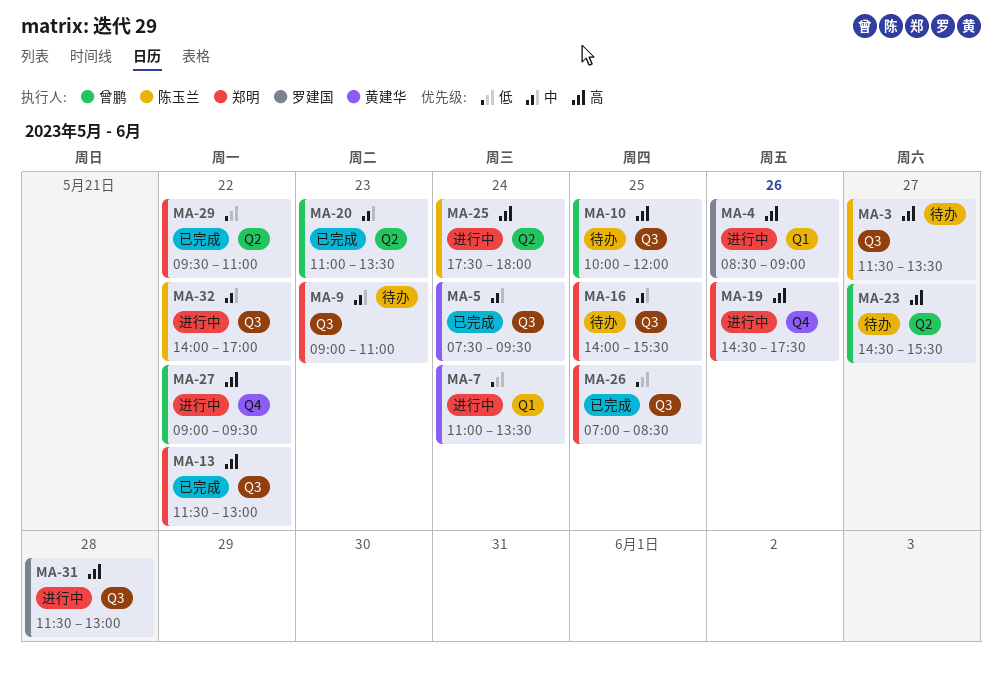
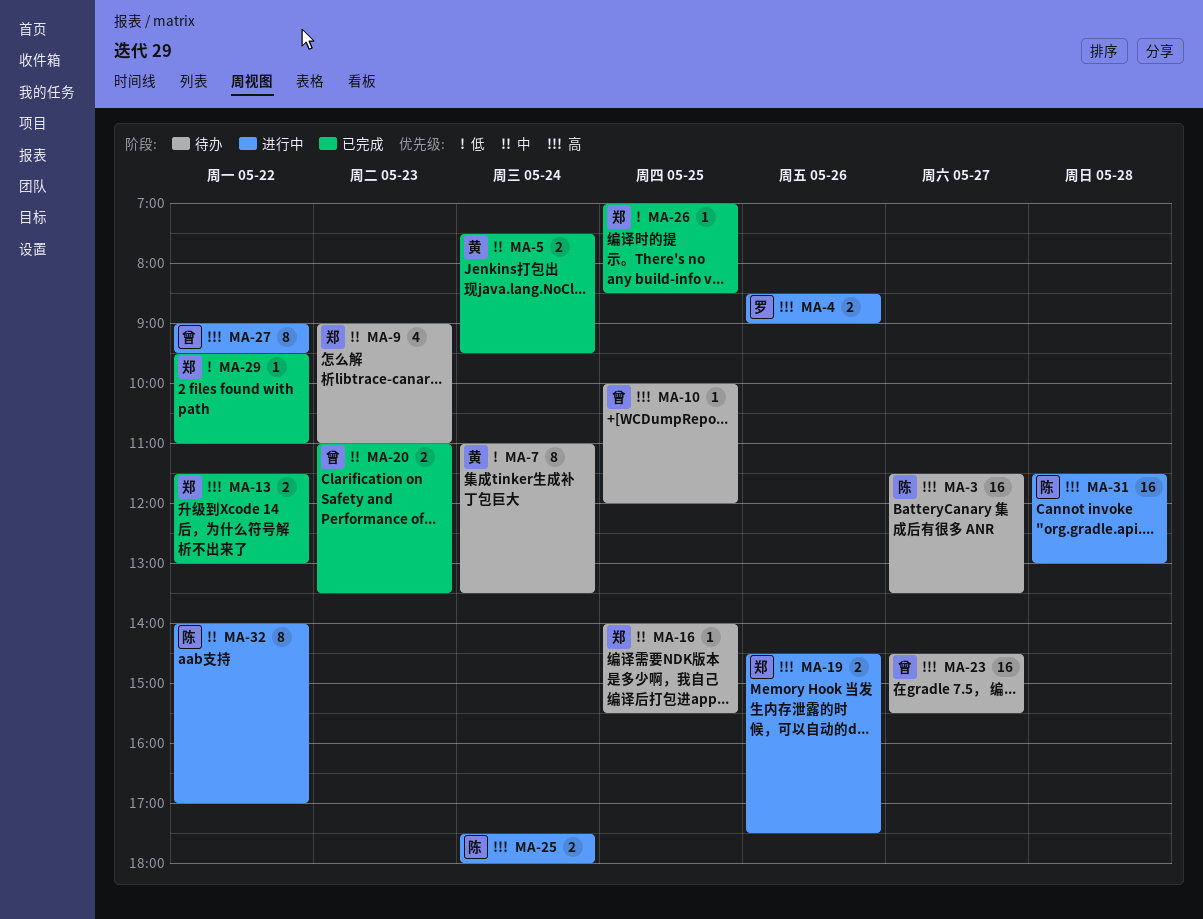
MA-7, status: 进行中 -> 待办
MA-31, owner: 罗建国 -> 陈玉兰

